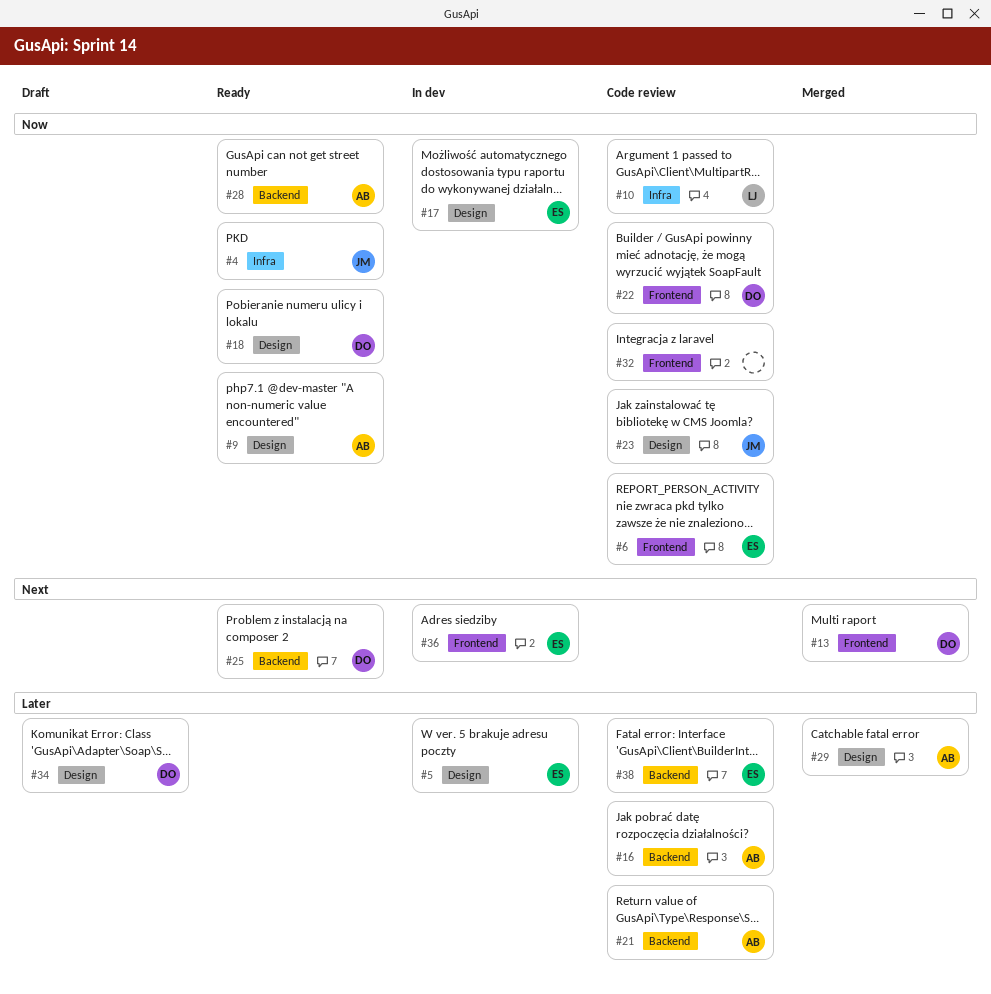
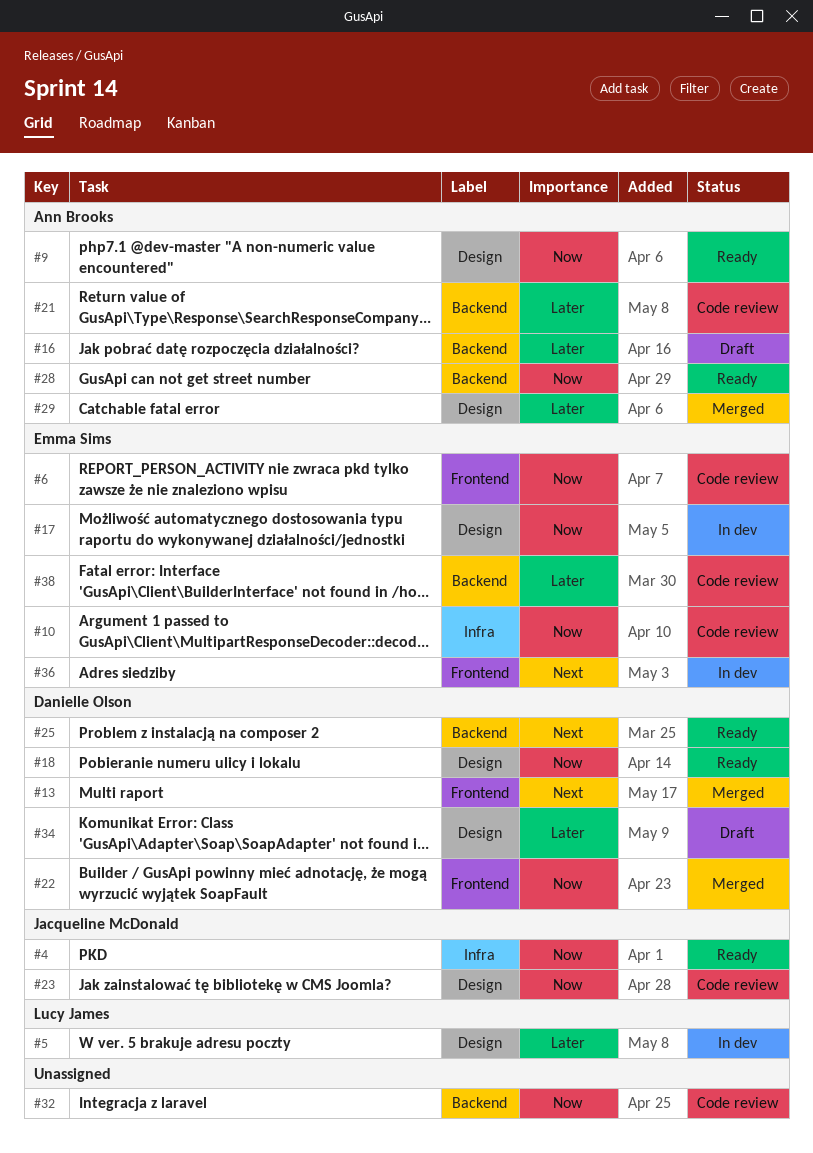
#5, owner: Emma Sims -> Lucy James
#10, owner: Lucy James -> Emma Sims
#16, status: Code review -> Draft
#22, status: Code review -> Merged
#32, label: Frontend -> Backend

